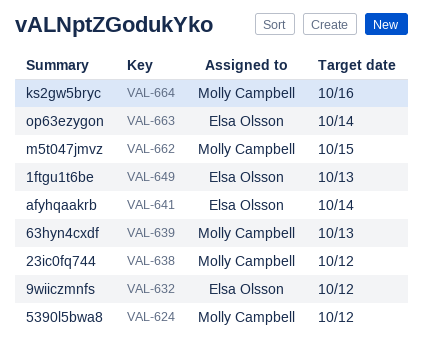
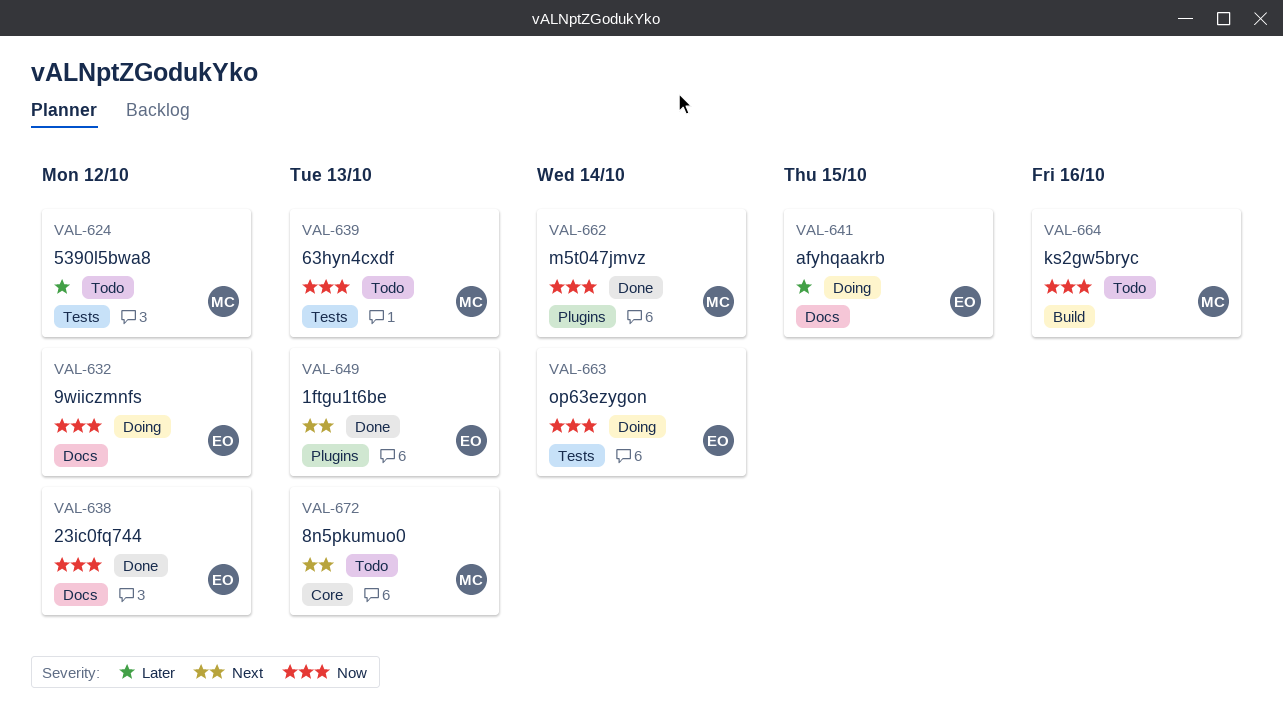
VAL-638, owner: Molly Campbell -> Elsa Olsson
VAL-641, due: Oct 14 -> Oct 15
VAL-662, due: Oct 15 -> Oct 14
VAL-672: none -> present

